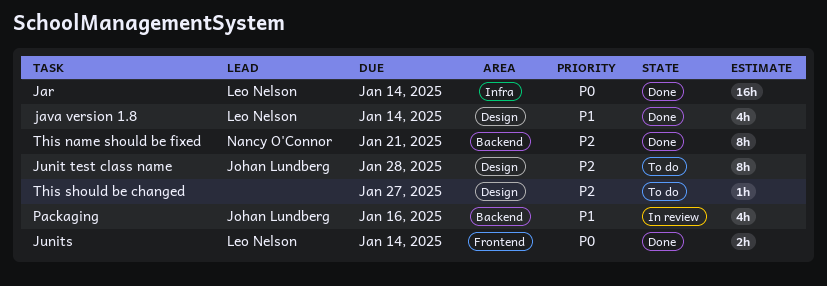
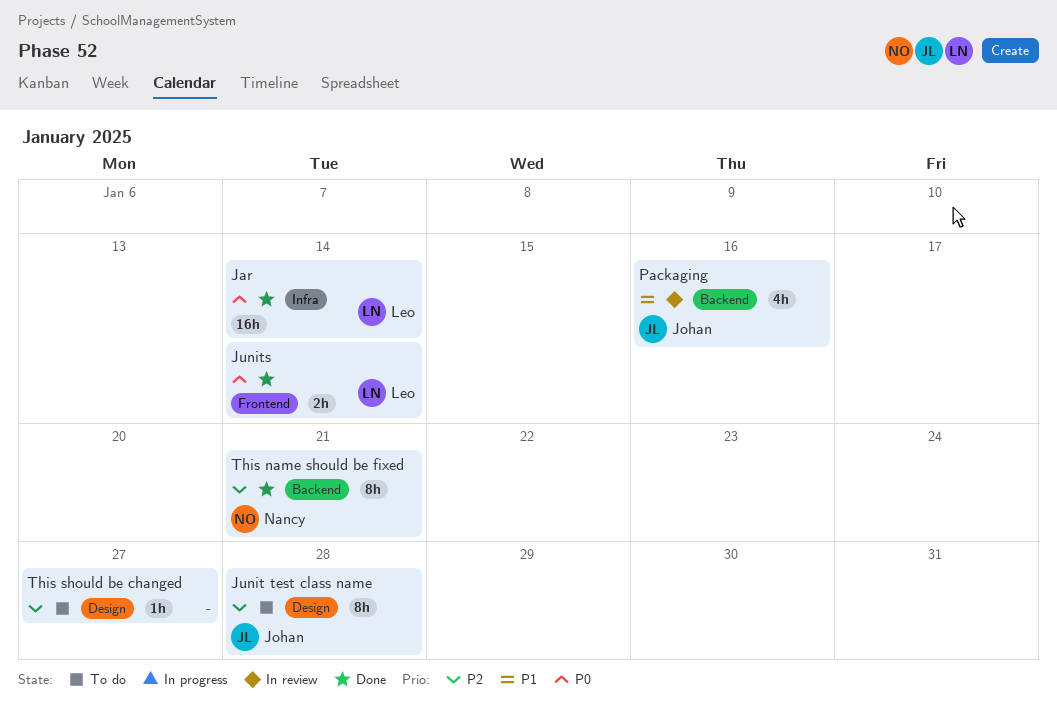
java version 1.8: present -> none

